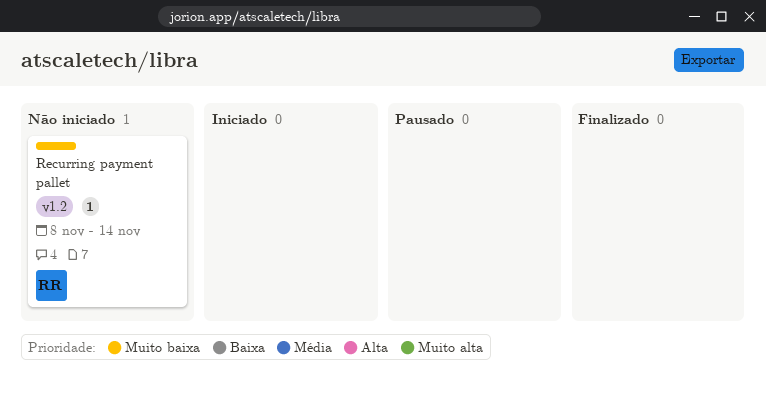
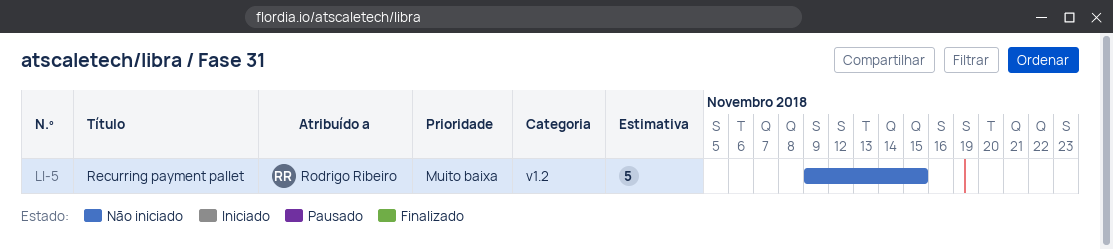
Recurring payment pallet, estimate: 1 -> 5
Recurring payment pallet, start: Nov 8 -> Nov 9
Recurring payment pallet, due: Nov 14 -> Nov 15

